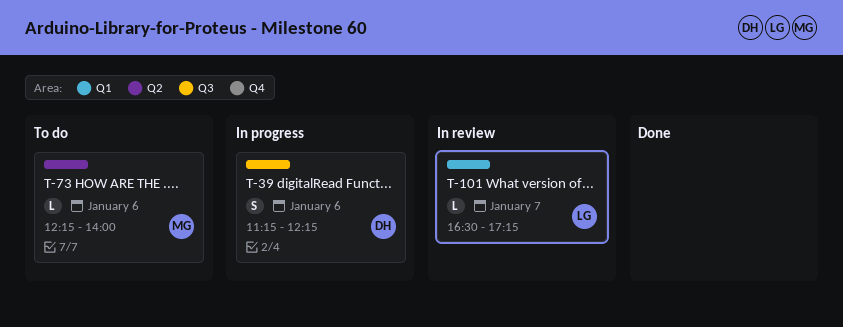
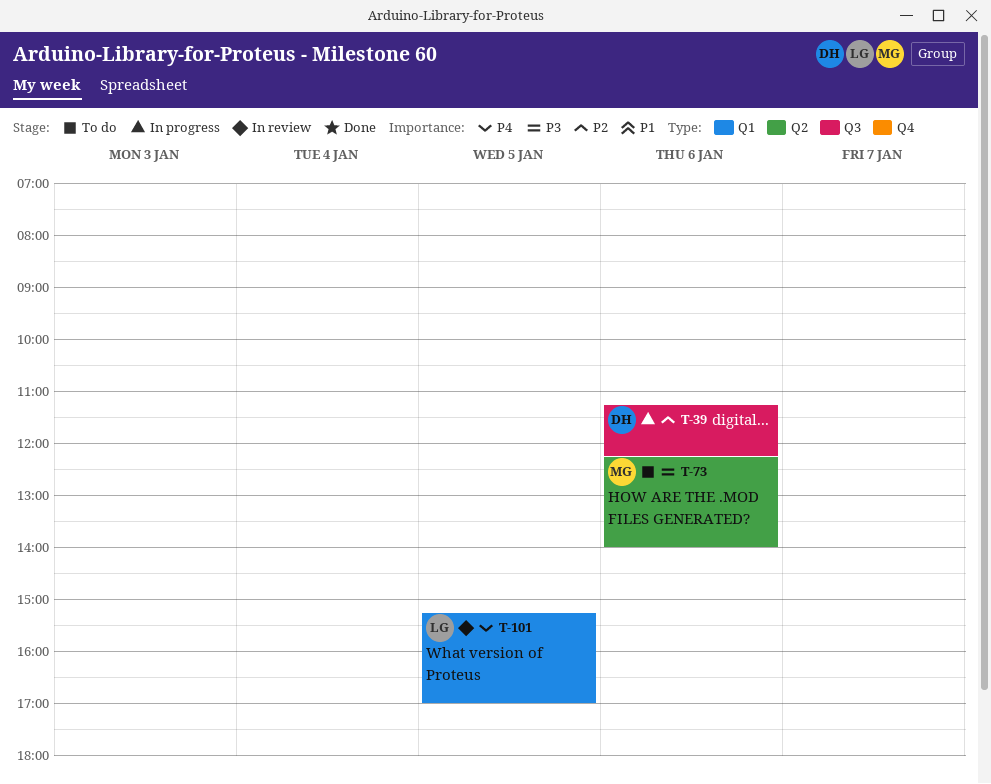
T-101, day: Jan 7 -> Jan 5
T-101, begins: 16:30 -> 15:15
T-101, ends: 17:15 -> 17:00

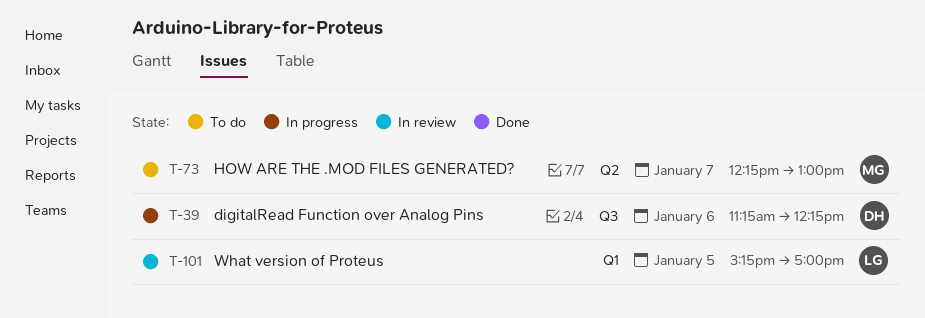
T-73, day: Jan 6 -> Jan 7
T-73, ends: 14:00 -> 13:00

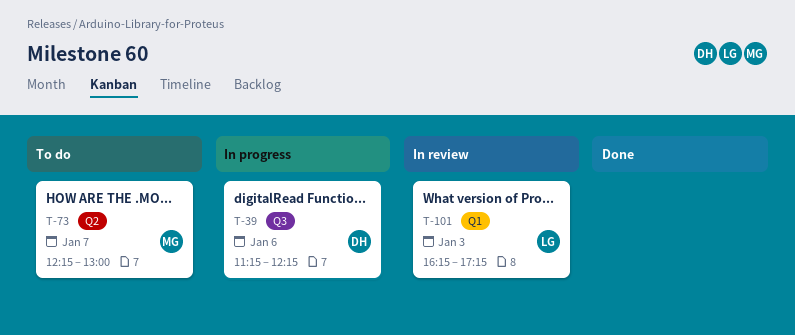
T-101, day: Jan 5 -> Jan 3
T-101, begins: 15:15 -> 16:15
T-101, ends: 17:00 -> 17:15

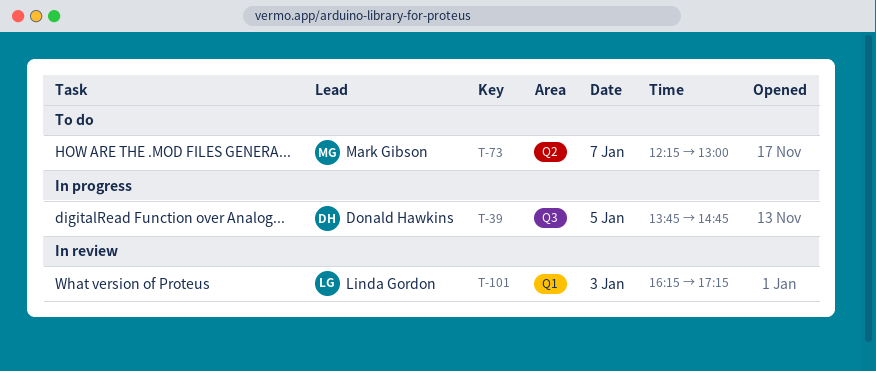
T-39, day: Jan 6 -> Jan 5
T-39, begins: 11:15 -> 13:45
T-39, ends: 12:15 -> 14:45

